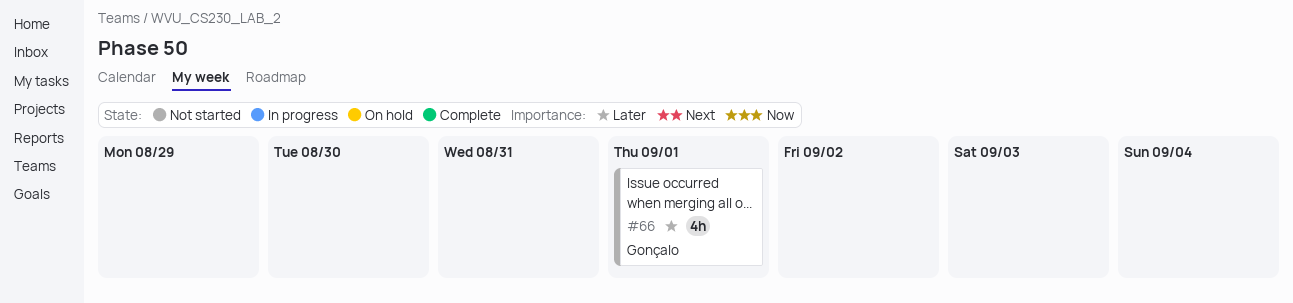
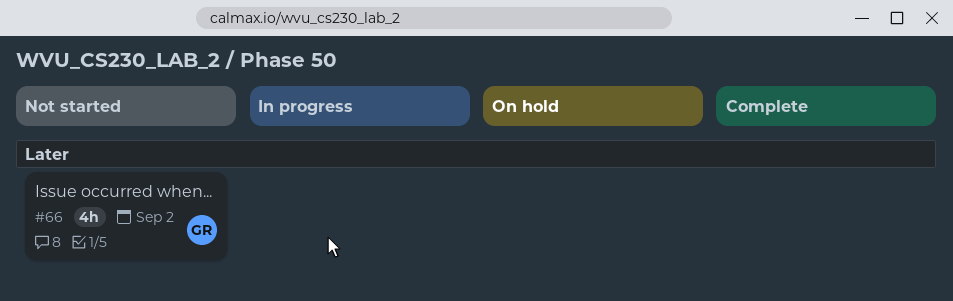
#66, due: Sep 1 -> Sep 2

